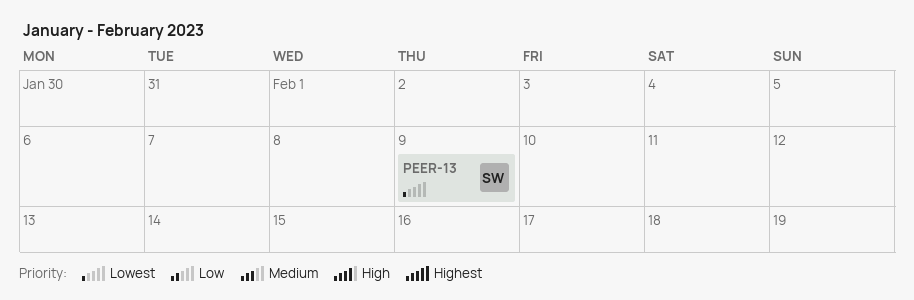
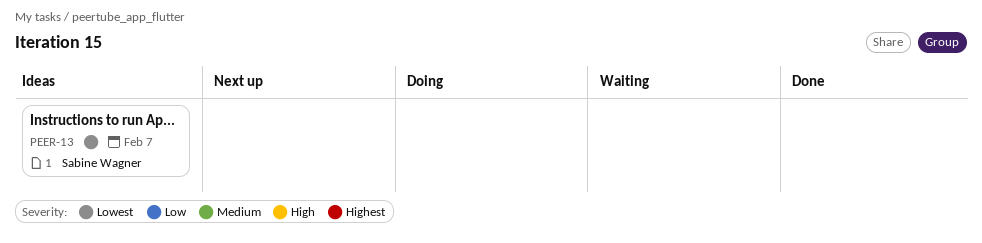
PEER-13, due: Feb 9 -> Feb 7

